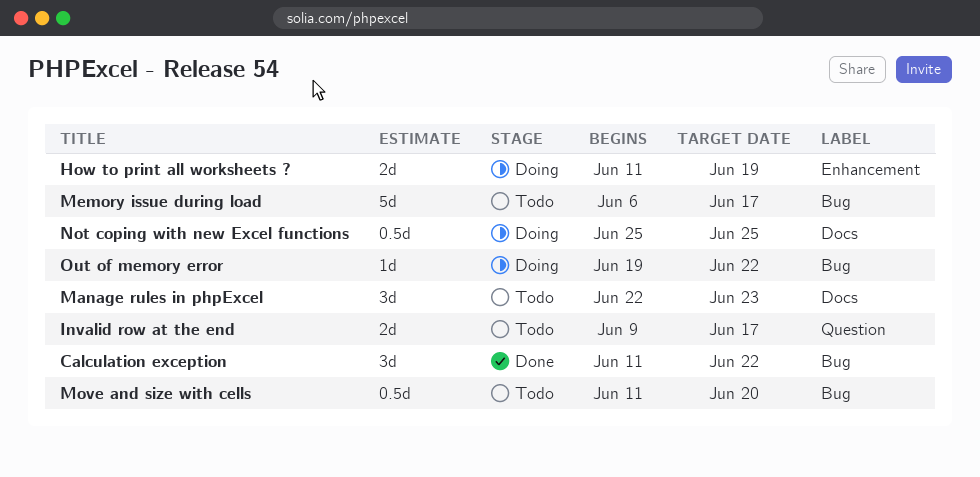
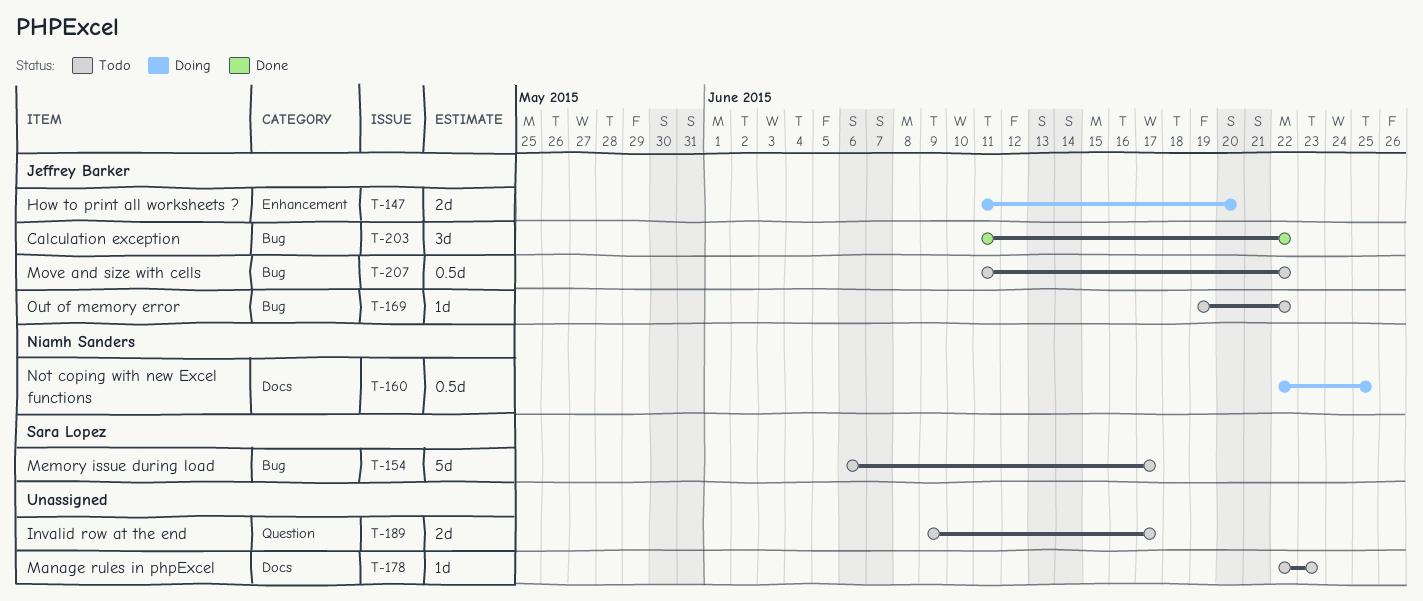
How to print all worksheets ?, due: Jun 19 -> Jun 20
Manage rules in phpExcel, estimate: 3d -> 1d
Move and size with cells, due: Jun 20 -> Jun 22
Not coping with new Excel functions, start: Jun 25 -> Jun 22
Out of memory error, status: Doing -> Todo

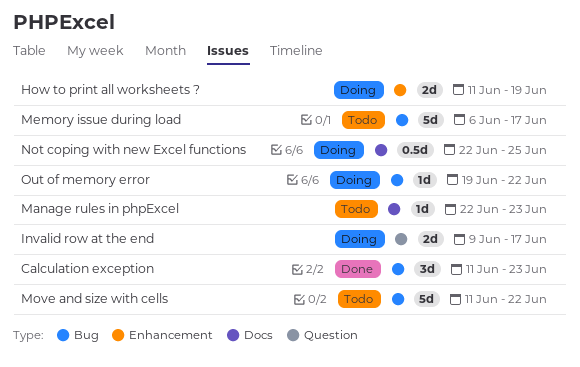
Calculation exception, due: Jun 22 -> Jun 23
How to print all worksheets ?, due: Jun 20 -> Jun 19
Invalid row at the end, status: Todo -> Doing
Move and size with cells, estimate: 0.5d -> 5d
Out of memory error, status: Todo -> Doing

